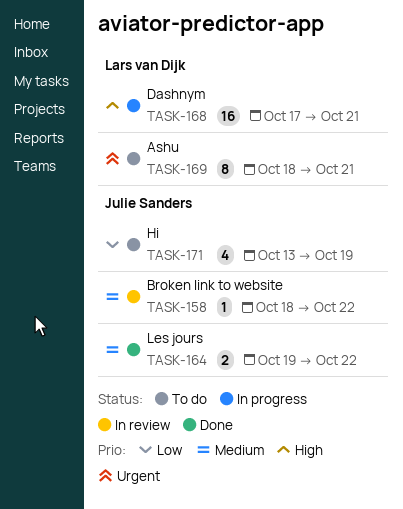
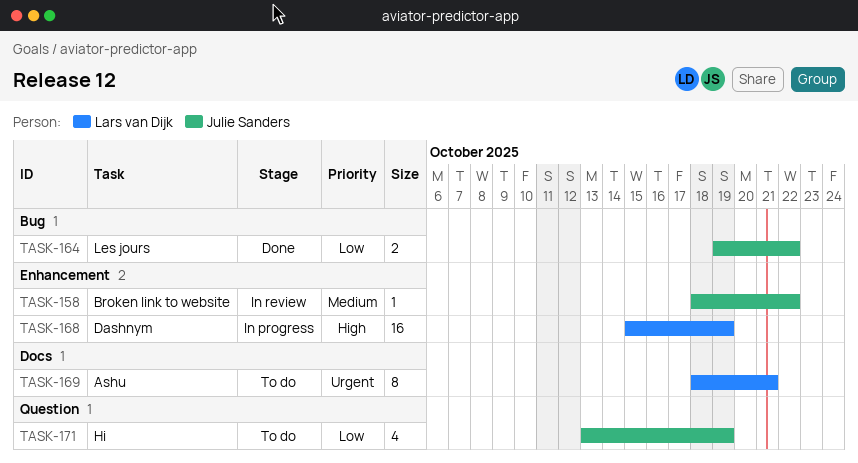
TASK-164, priority: Medium -> Low
TASK-168, start: Oct 17 -> Oct 15
TASK-168, due: Oct 21 -> Oct 19

